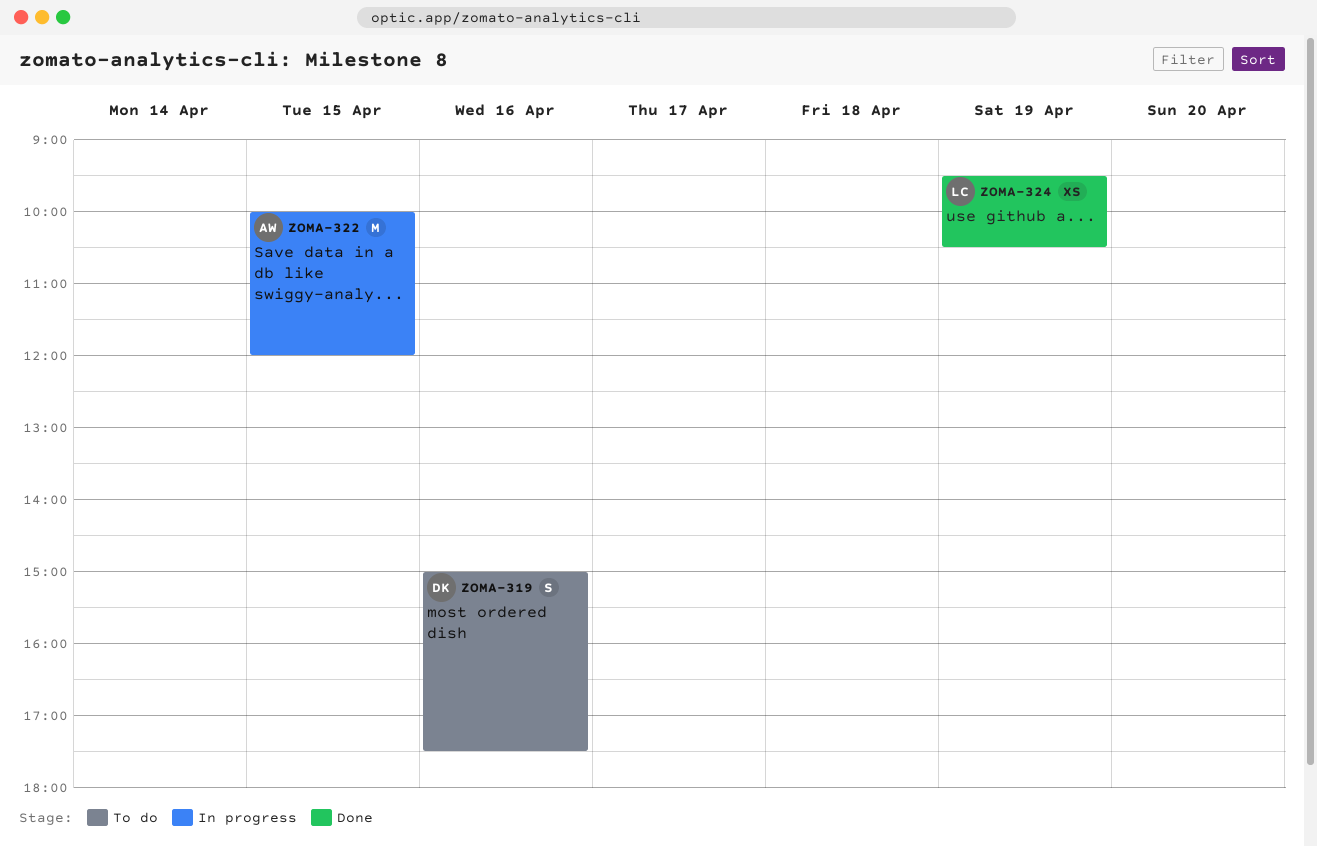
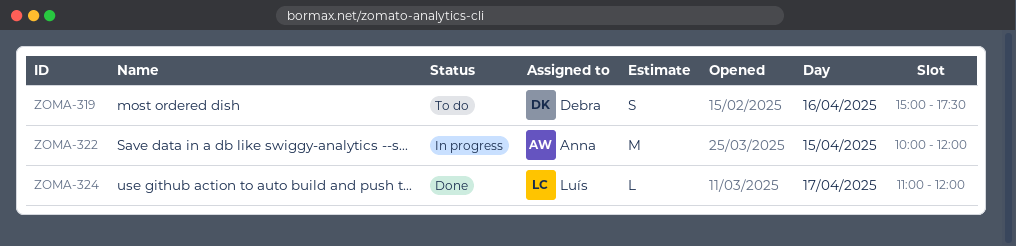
ZOMA-324, estimate: XS -> L
ZOMA-324, day: Apr 19 -> Apr 17
ZOMA-324, begins: 09:30 -> 11:00
ZOMA-324, ends: 10:30 -> 12:00

